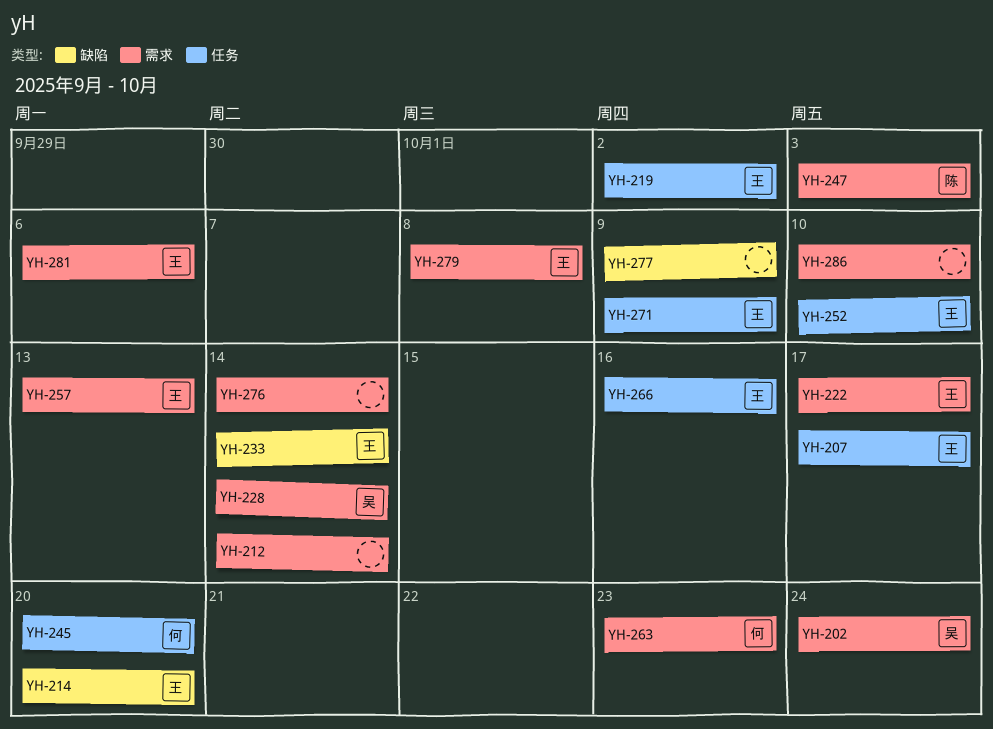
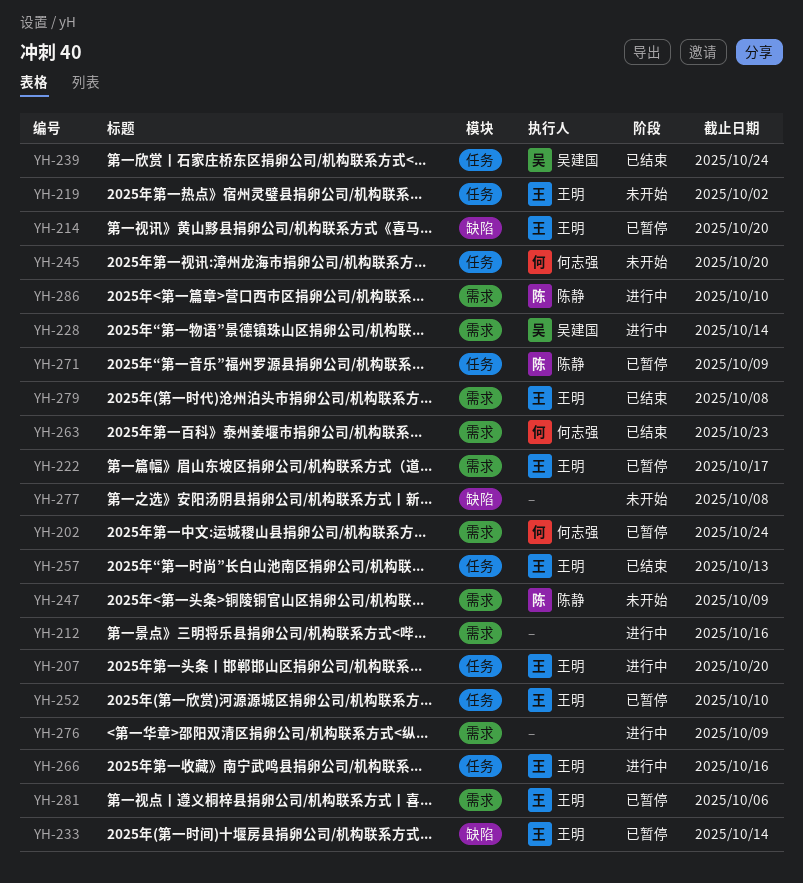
YH-202, owner: 吴建国 -> 何志强
YH-207, due: Oct 17 -> Oct 20
YH-212, due: Oct 14 -> Oct 16
YH-239: none -> present
YH-247, due: Oct 3 -> Oct 9
YH-257, label: 需求 -> 任务
YH-271, owner: 王明 -> 陈静
YH-276, due: Oct 14 -> Oct 9
YH-277, due: Oct 9 -> Oct 8
YH-286, owner: none -> 陈静

